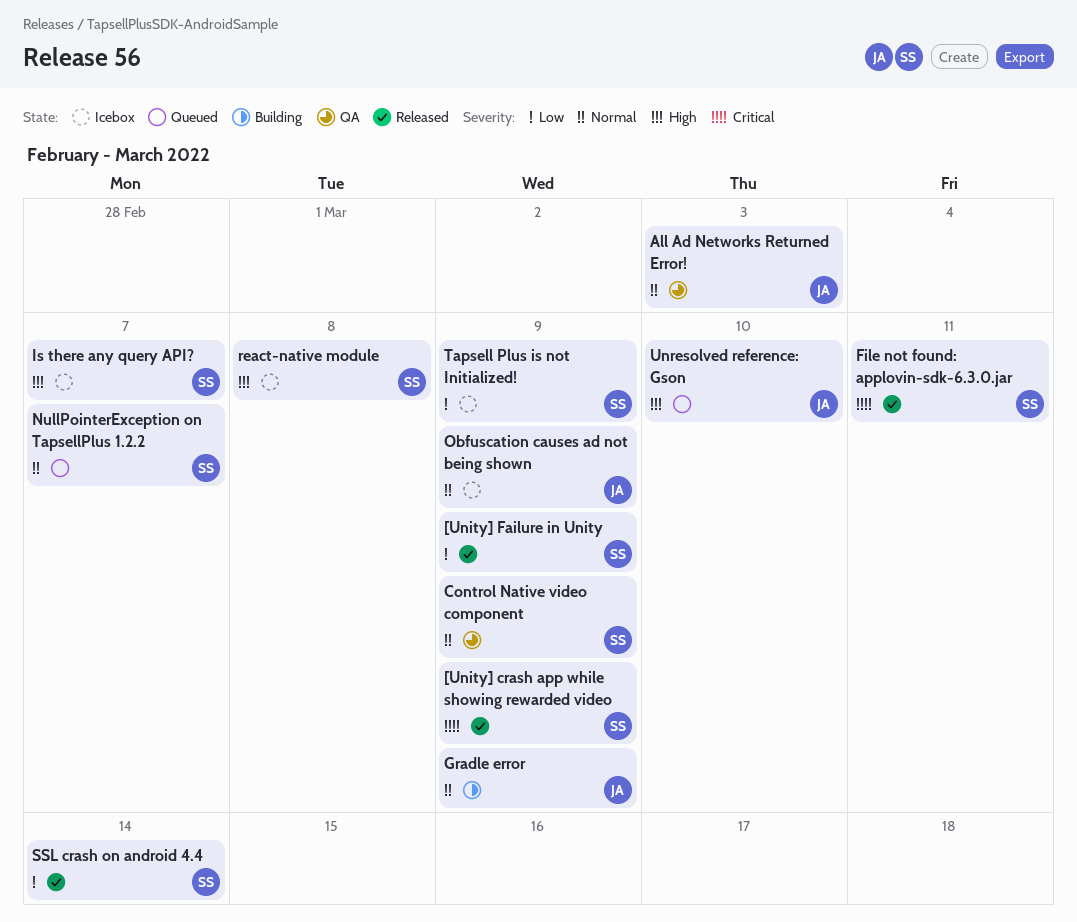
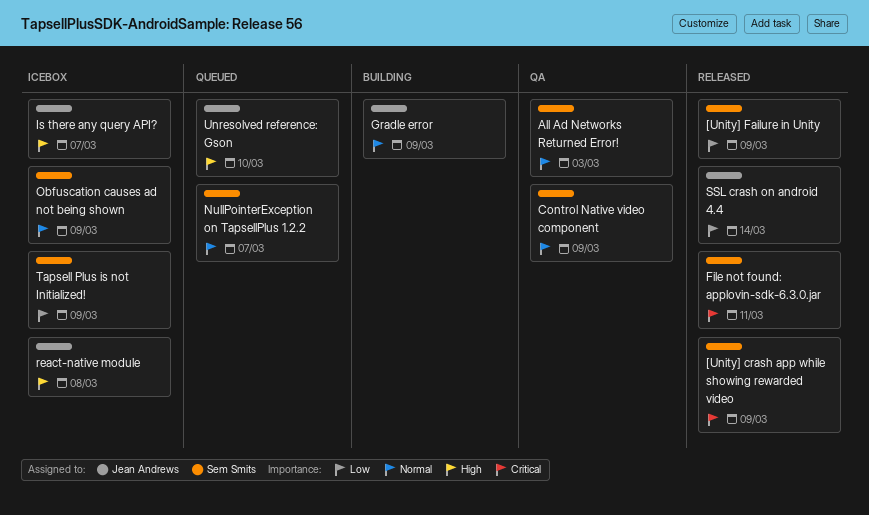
All Ad Networks Returned Error!, owner: Jean Andrews -> Sem Smits
Is there any query API?, owner: Sem Smits -> Jean Andrews
Obfuscation causes ad not being shown, owner: Jean Andrews -> Sem Smits
react-native module, owner: Sem Smits -> Jean Andrews
SSL crash on android 4.4, owner: Sem Smits -> Jean Andrews

